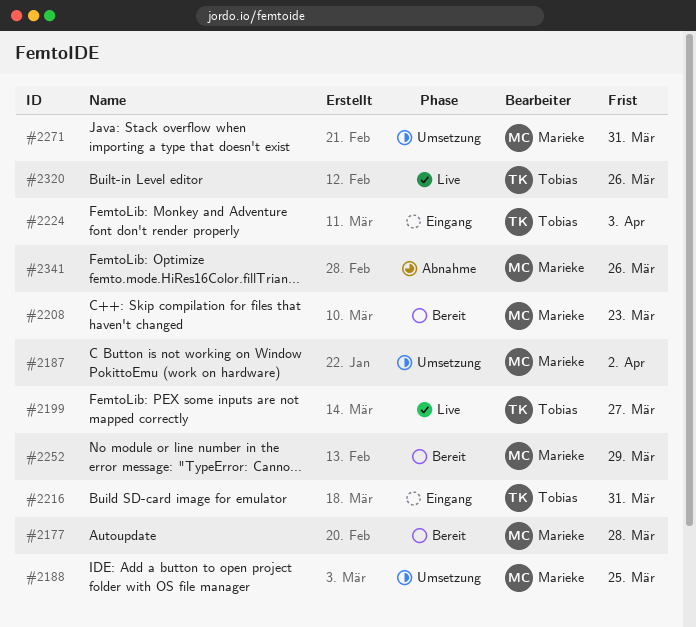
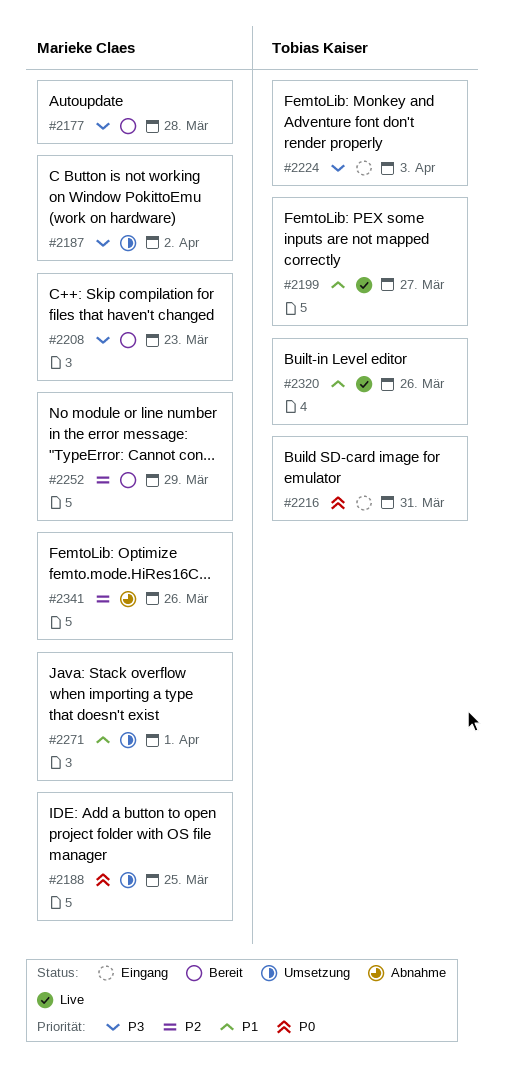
#2271, due: Mar 31 -> Apr 1

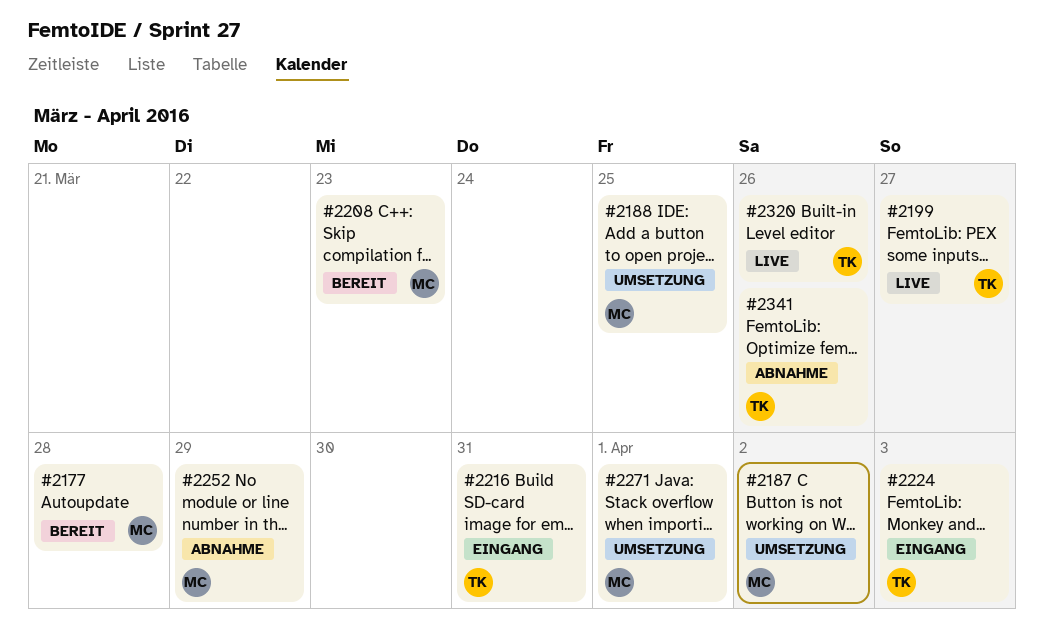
#2252, status: Bereit -> Abnahme
#2341, owner: Marieke Claes -> Tobias Kaiser

